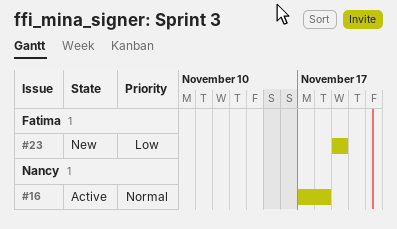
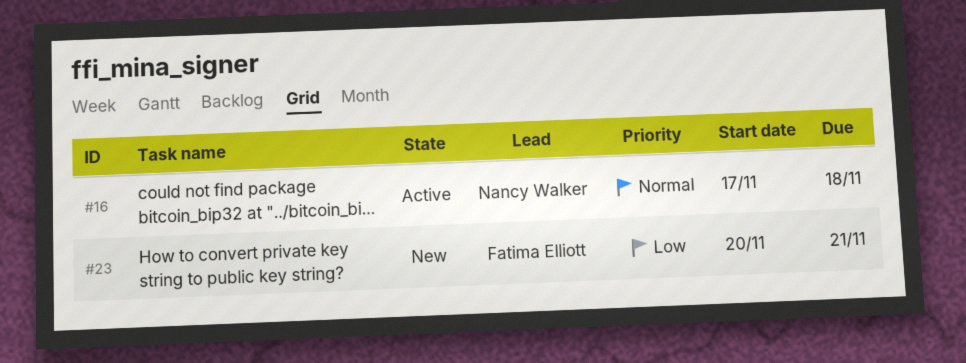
#23, start: Nov 19 -> Nov 20
#23, due: Nov 19 -> Nov 21

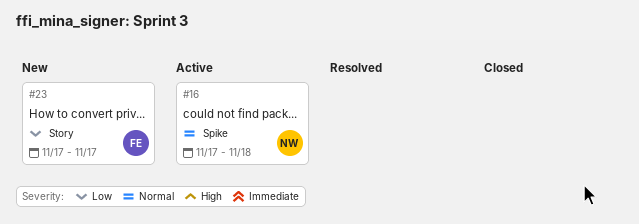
#23, start: Nov 20 -> Nov 17
#23, due: Nov 21 -> Nov 17

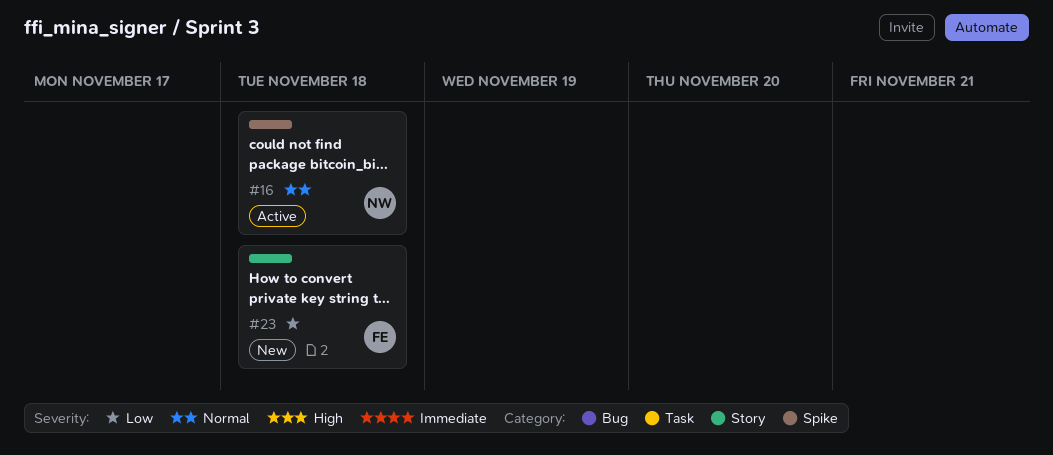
#23, due: Nov 17 -> Nov 18

